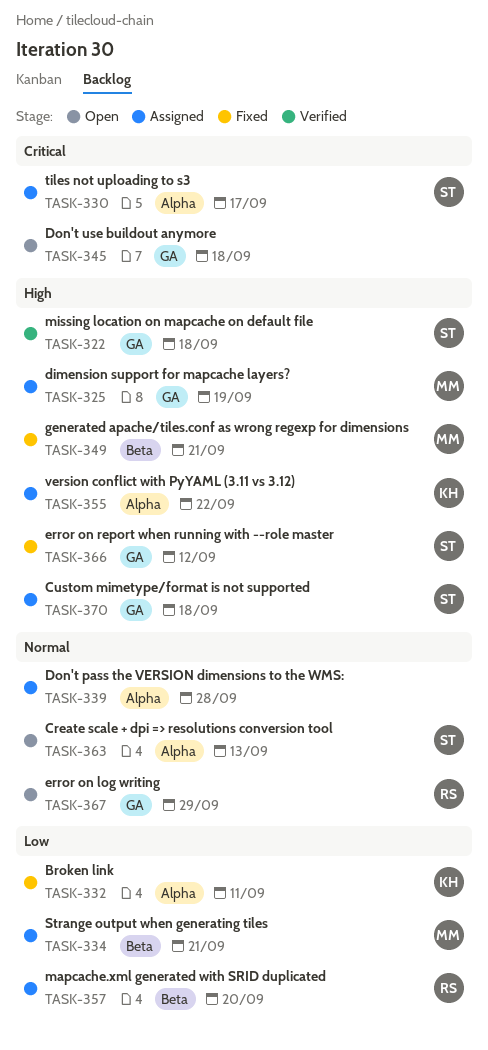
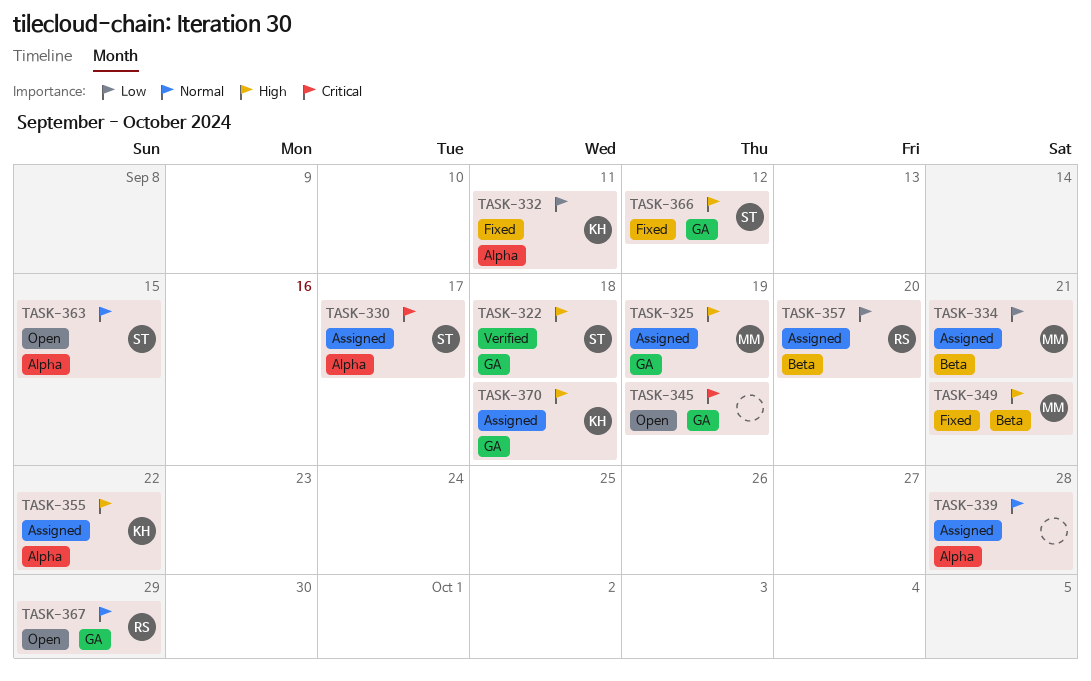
TASK-345, due: Sep 18 -> Sep 19
TASK-363, due: Sep 13 -> Sep 15
TASK-370, owner: ST -> KH

